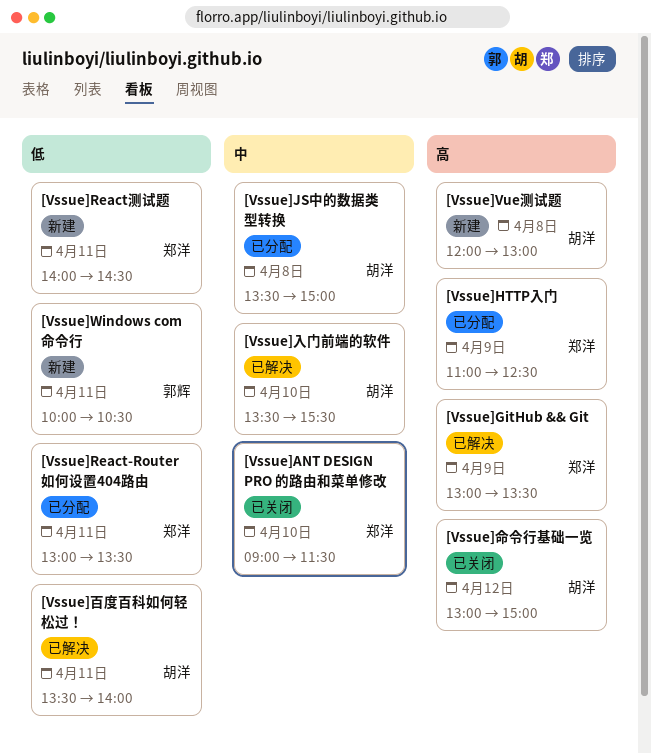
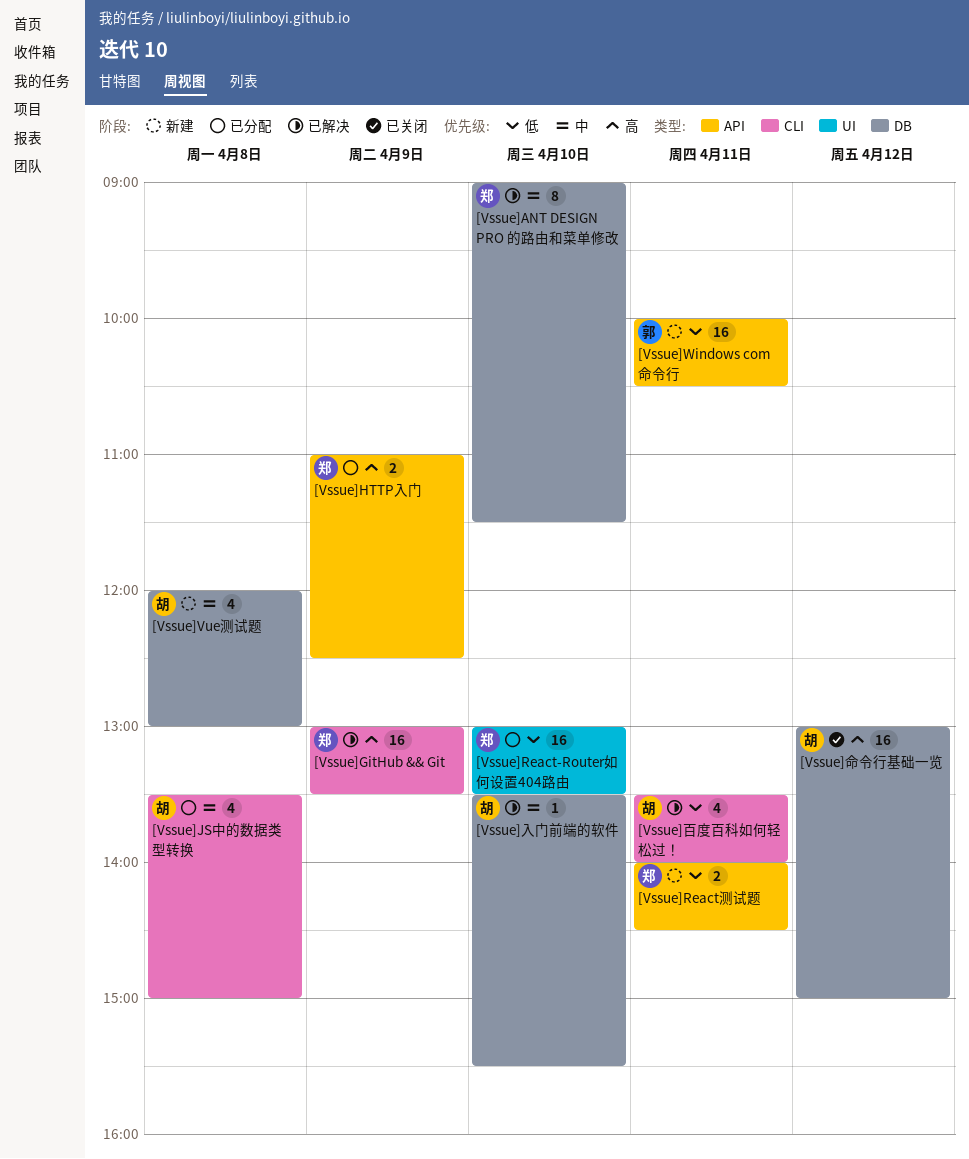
[Vssue]ANT DESIGN PRO 的路由和菜单修改, status: 已关闭 -> 已解决
[Vssue]React-Router如何设置404路由, day: Apr 11 -> Apr 10
[Vssue]Vue测试题, priority: 高 -> 中

